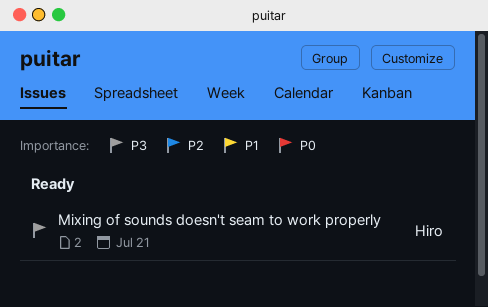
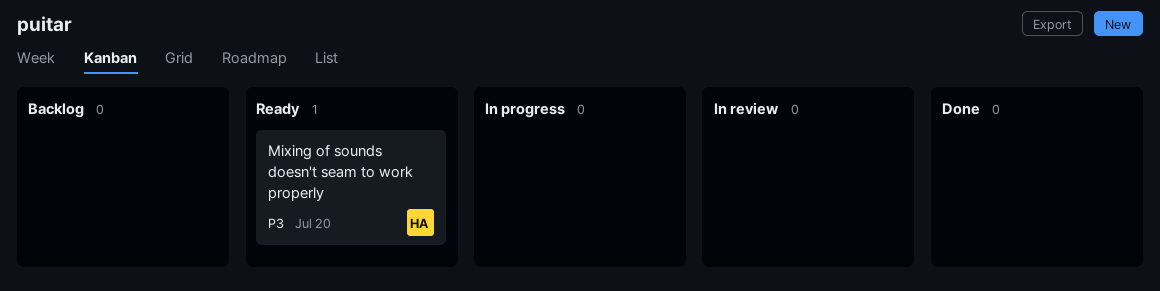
Mixing of sounds doesn't seam to work properly, due: Jul 21 -> Jul 20

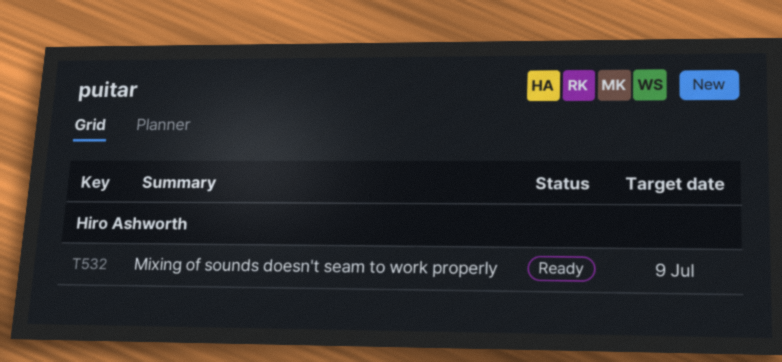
Mixing of sounds doesn't seam to work properly, due: Jul 20 -> Jul 9

